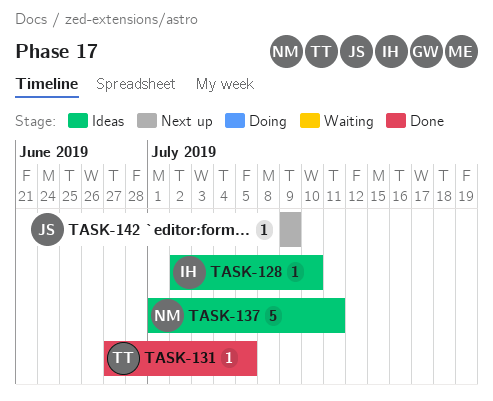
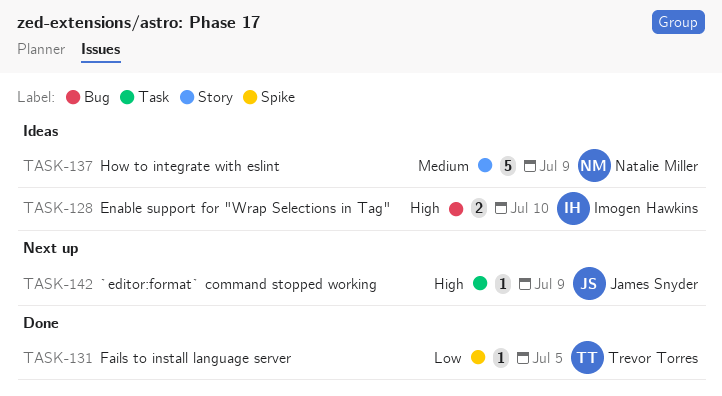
TASK-128, estimate: 1 -> 2
TASK-137, due: Jul 11 -> Jul 9

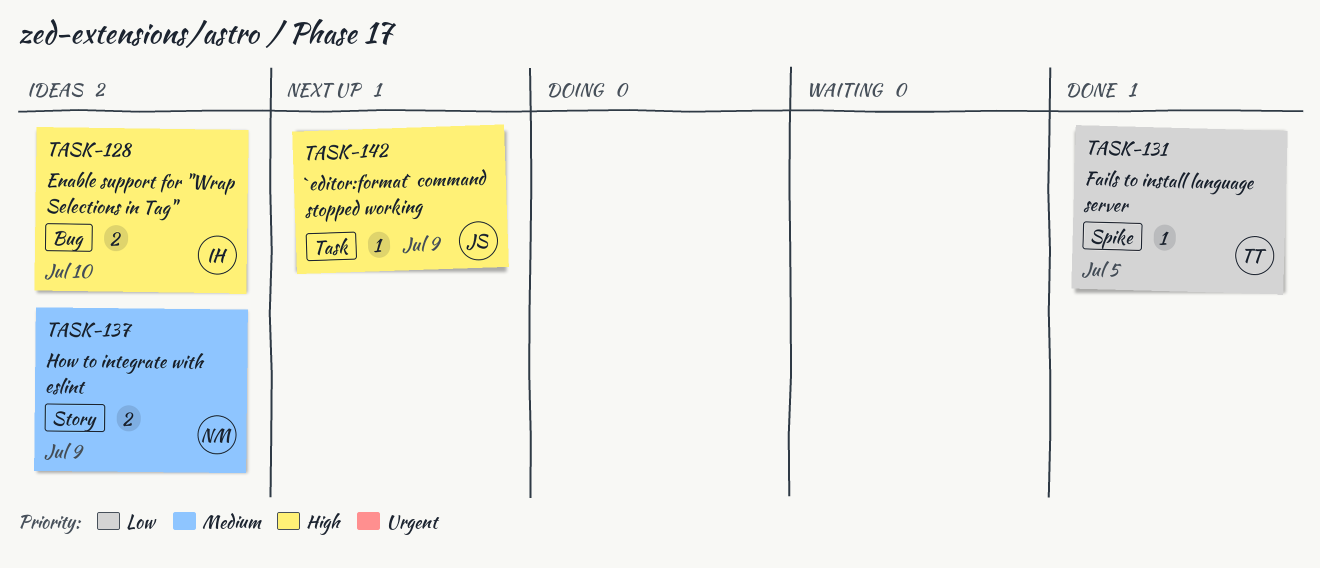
TASK-137, estimate: 5 -> 2

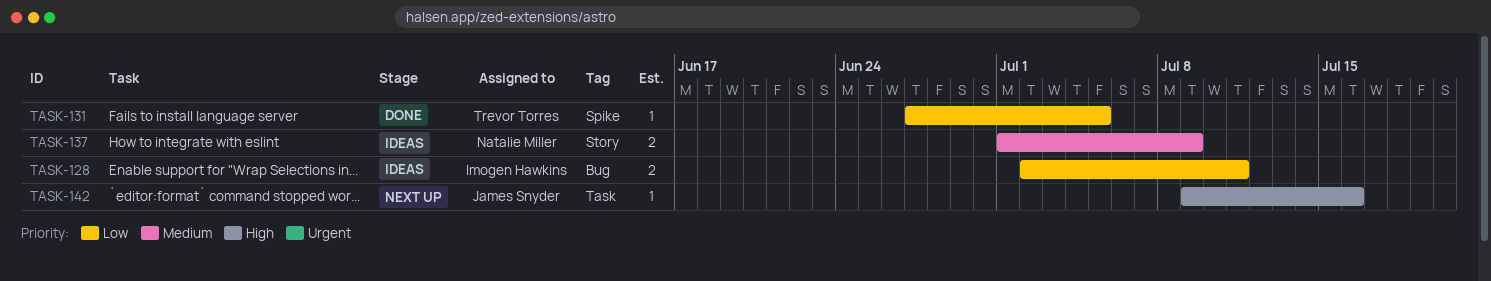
TASK-128, priority: High -> Low
TASK-128, due: Jul 10 -> Jul 11
TASK-142, due: Jul 9 -> Jul 16

